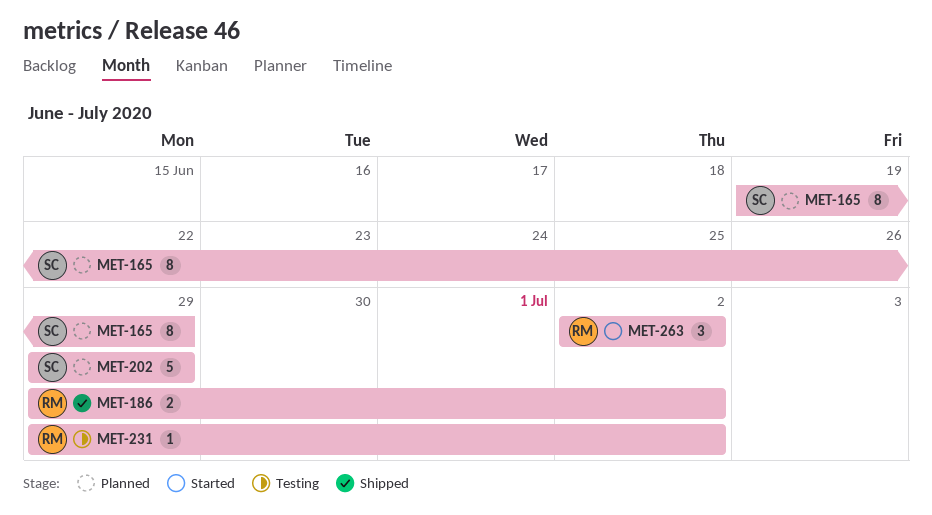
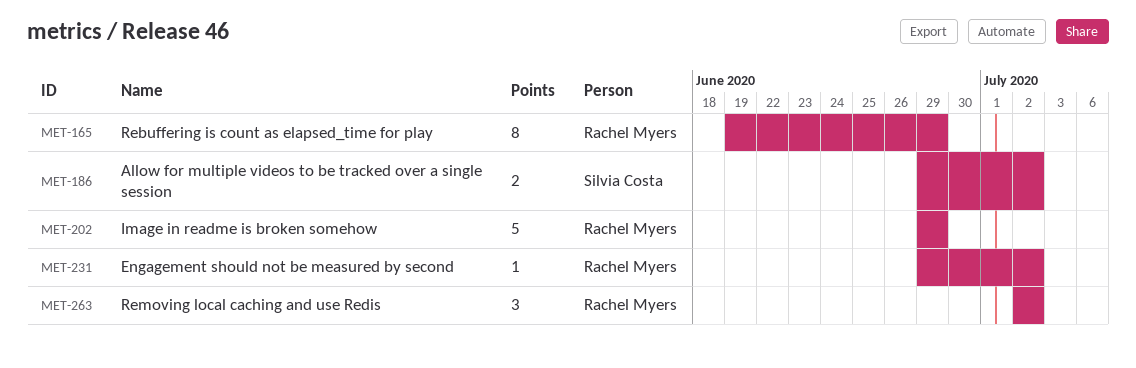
MET-165, owner: Silvia Costa -> Rachel Myers
MET-186, owner: Rachel Myers -> Silvia Costa
MET-202, owner: Silvia Costa -> Rachel Myers

